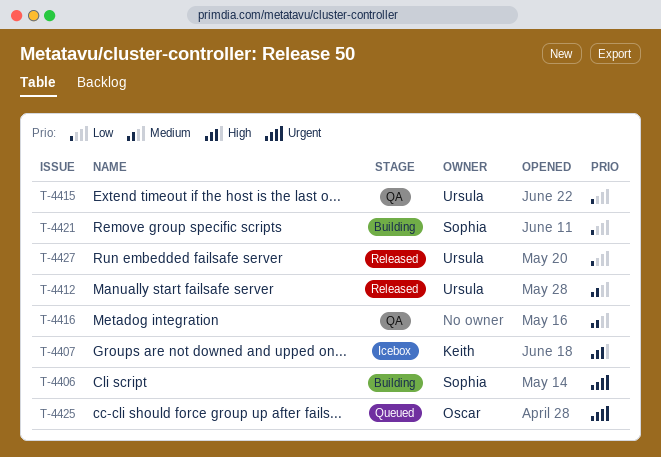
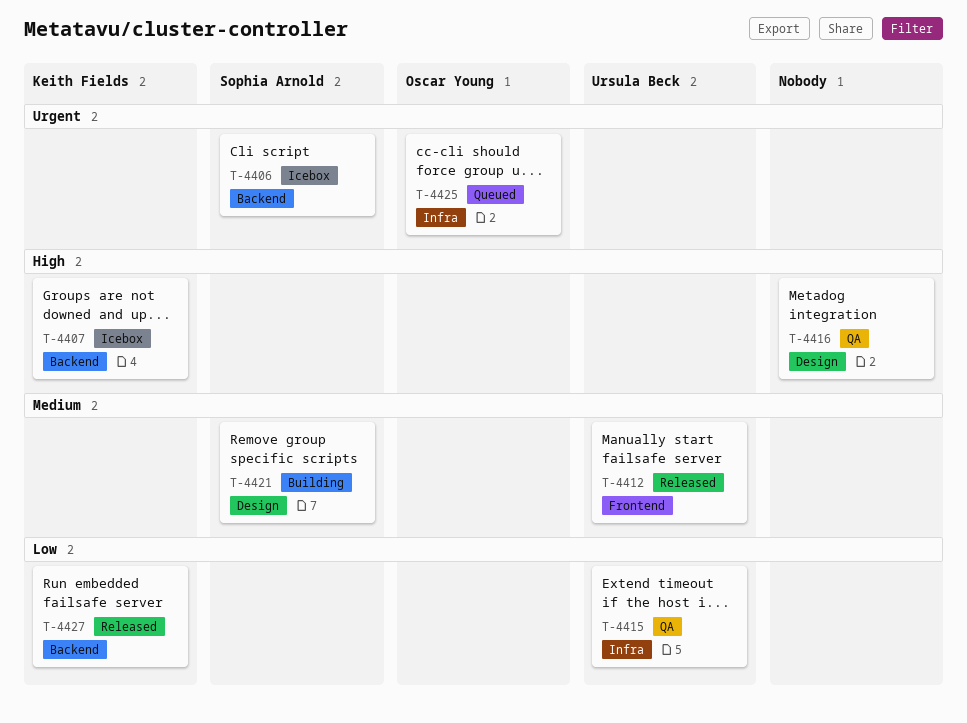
T-4406, status: Building -> Icebox
T-4416, priority: Medium -> High
T-4421, priority: Low -> Medium
T-4427, owner: Ursula Beck -> Keith Fields

